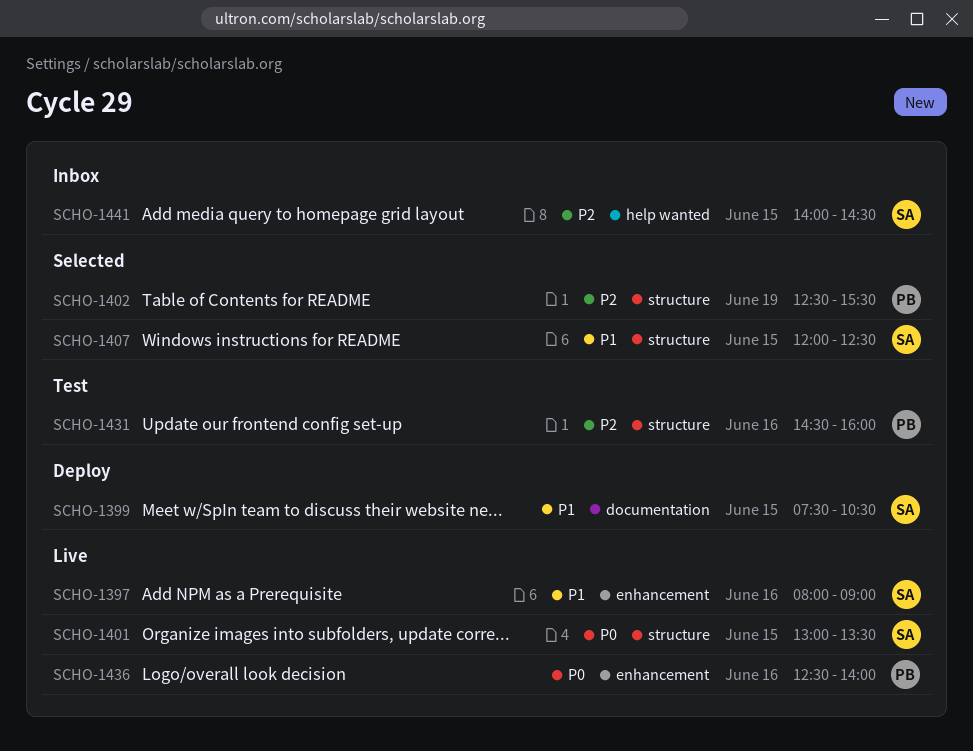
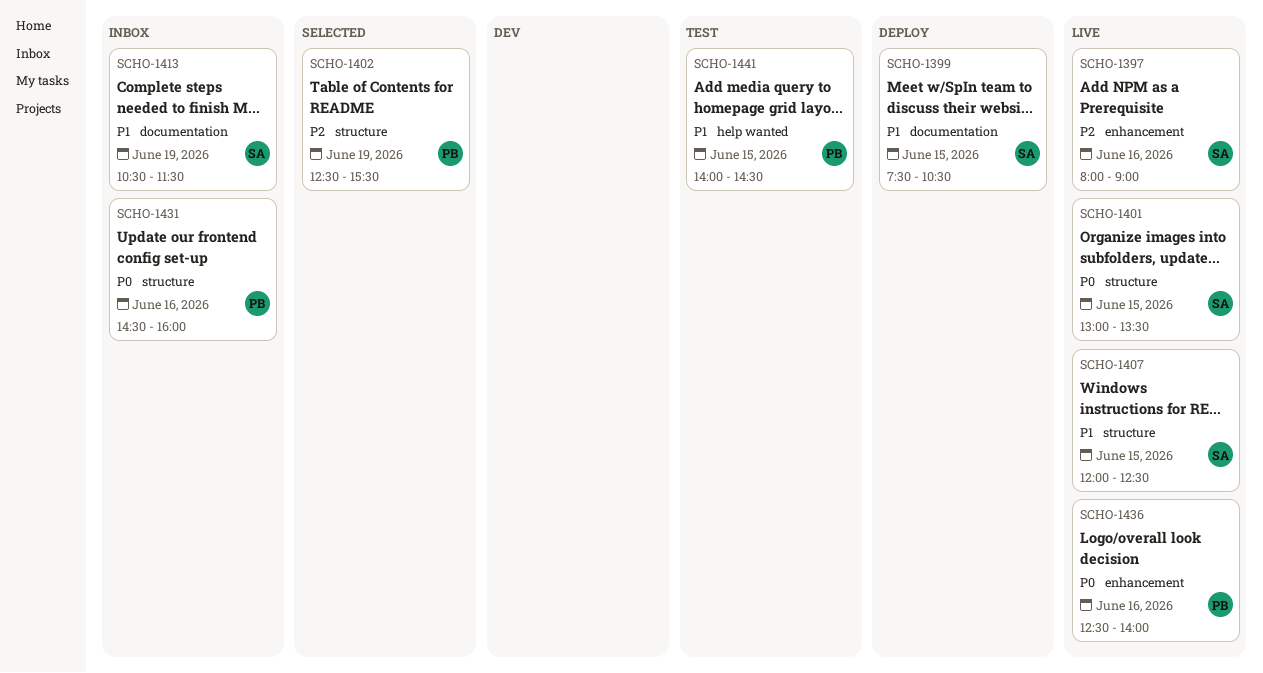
SCHO-1397, priority: P1 -> P2
SCHO-1407, status: Selected -> Live
SCHO-1413: none -> present
SCHO-1431, status: Test -> Inbox
SCHO-1431, priority: P2 -> P0
SCHO-1441, status: Inbox -> Test
SCHO-1441, owner: SA -> PB
SCHO-1441, priority: P2 -> P1

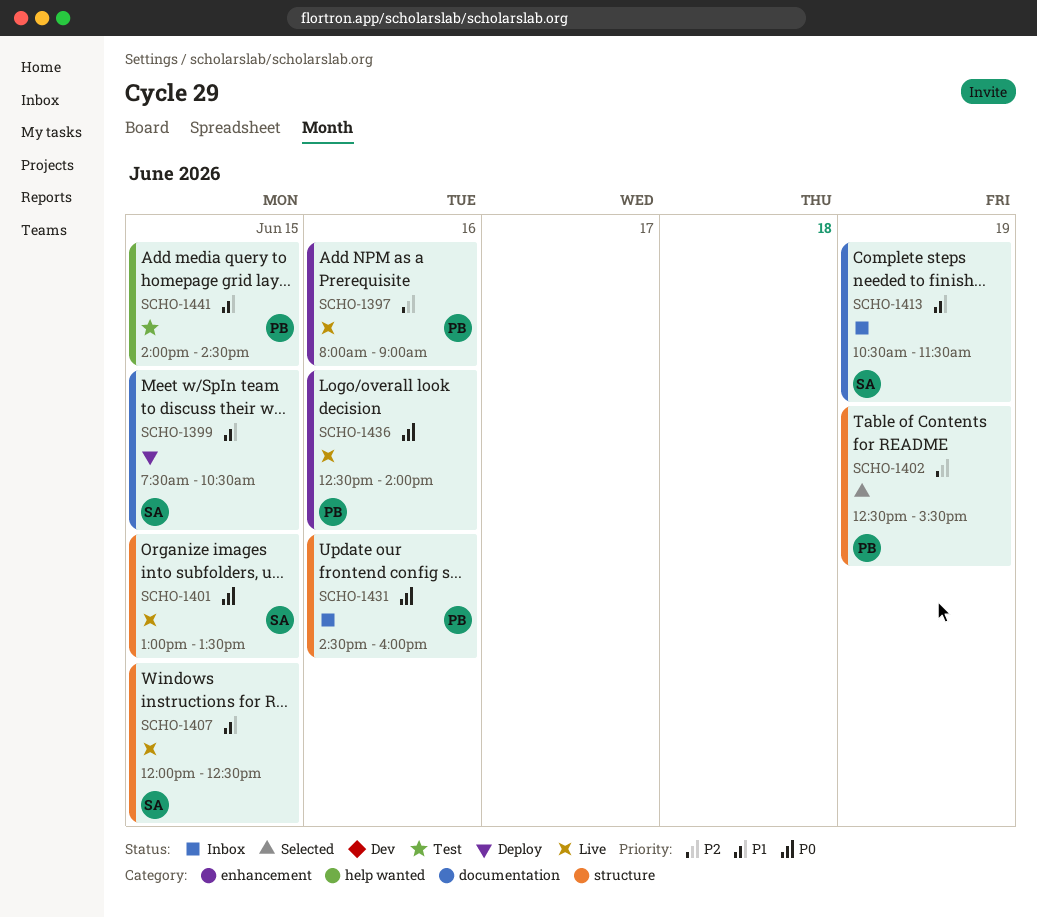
SCHO-1397, owner: SA -> PB

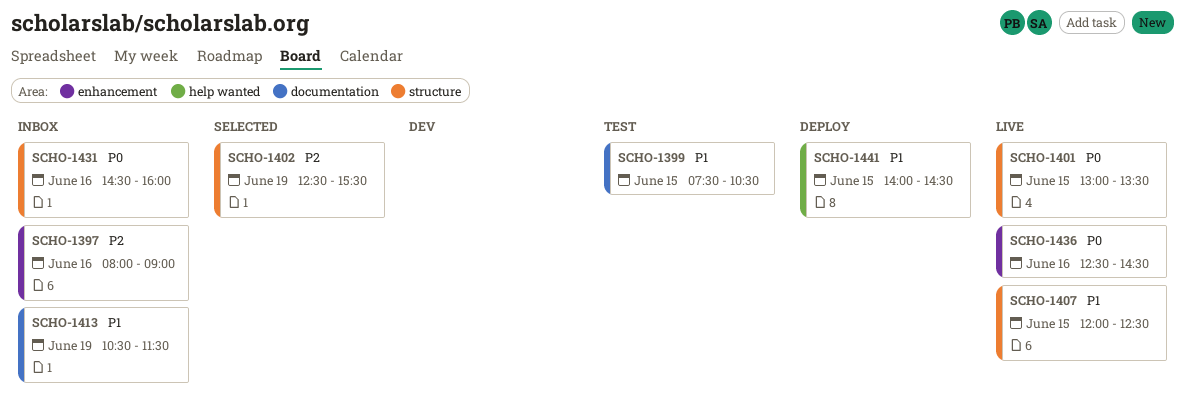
SCHO-1397, status: Live -> Inbox
SCHO-1399, status: Deploy -> Test
SCHO-1436, ends: 14:00 -> 14:30
SCHO-1441, status: Test -> Deploy

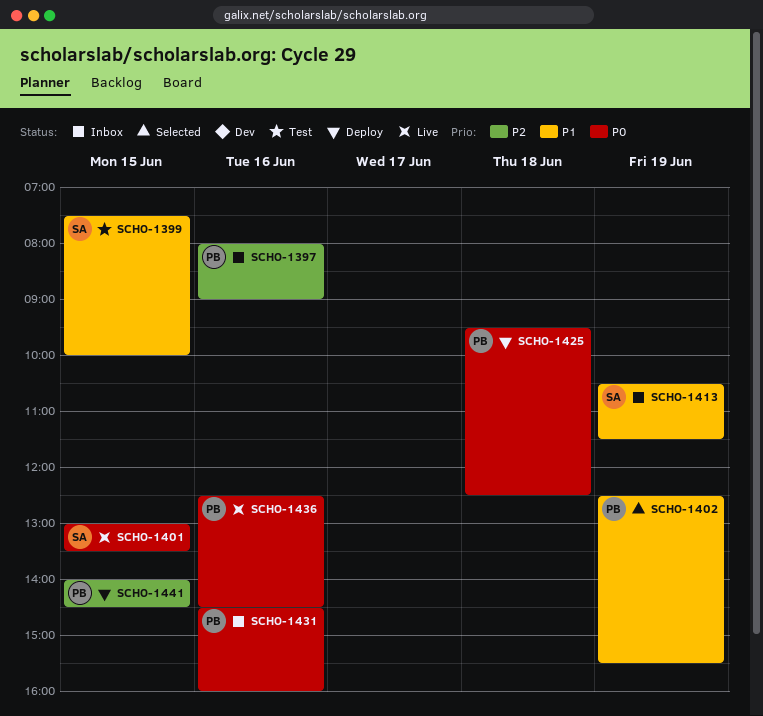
SCHO-1399, ends: 10:30 -> 10:00
SCHO-1402, priority: P2 -> P1
SCHO-1407: present -> none
SCHO-1425: none -> present
SCHO-1441, priority: P1 -> P2

